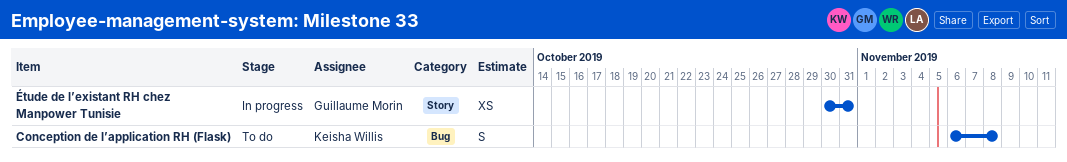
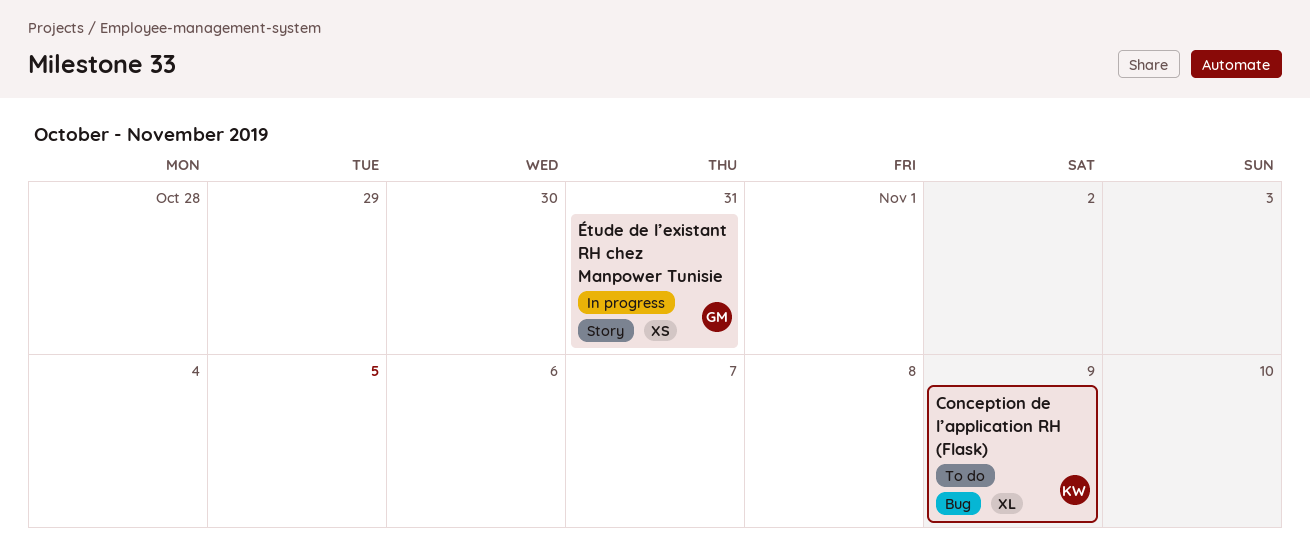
Conception de l’application RH (Flask), estimate: S -> XL
Conception de l’application RH (Flask), due: Nov 8 -> Nov 9

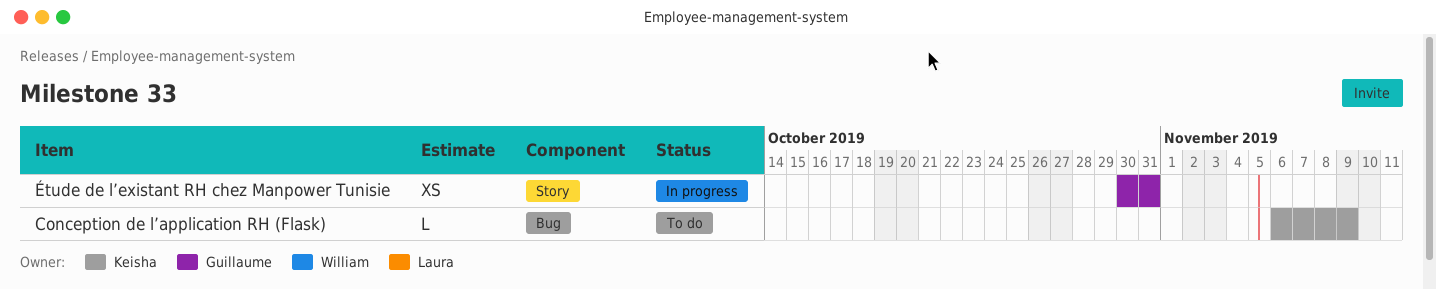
Conception de l’application RH (Flask), estimate: XL -> L

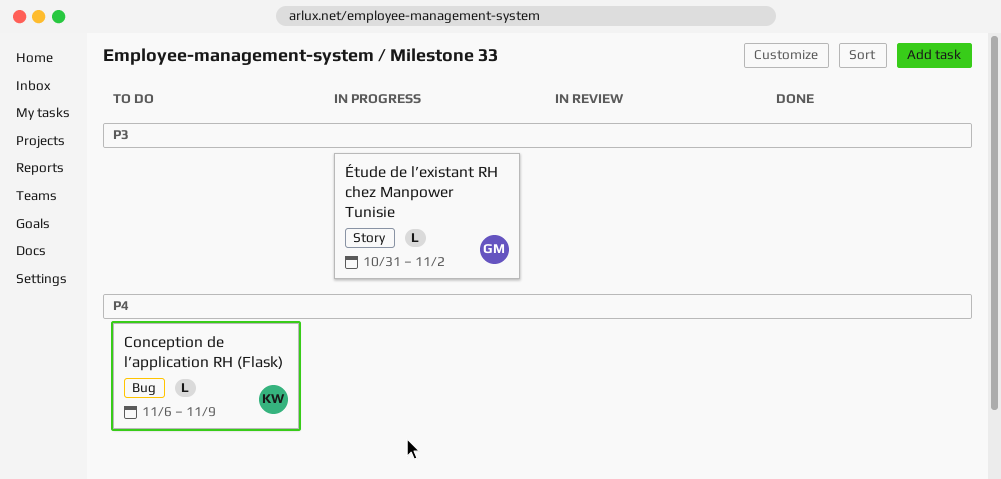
Étude de l’existant RH chez Manpower Tunisie, estimate: XS -> L
Étude de l’existant RH chez Manpower Tunisie, start: Oct 30 -> Oct 31
Étude de l’existant RH chez Manpower Tunisie, due: Oct 31 -> Nov 2

